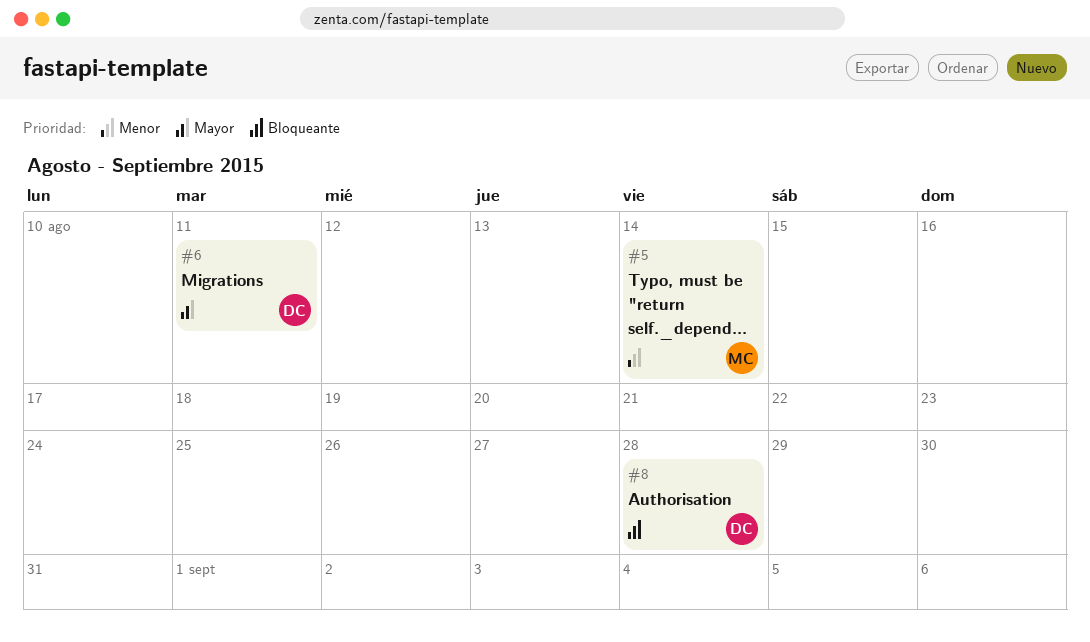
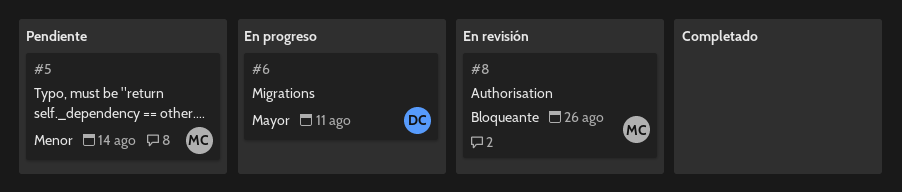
#8, owner: DC -> MC
#8, due: Aug 28 -> Aug 26

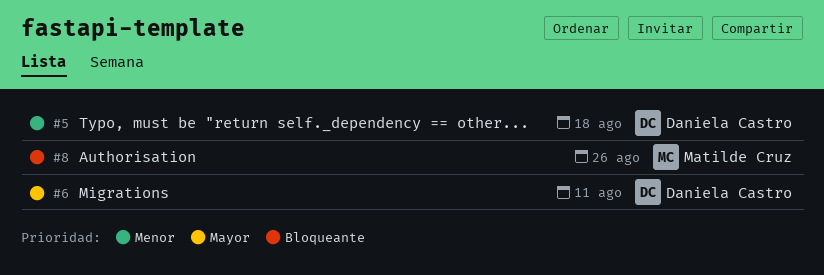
#5, owner: Matilde Cruz -> Daniela Castro
#5, due: Aug 14 -> Aug 18

